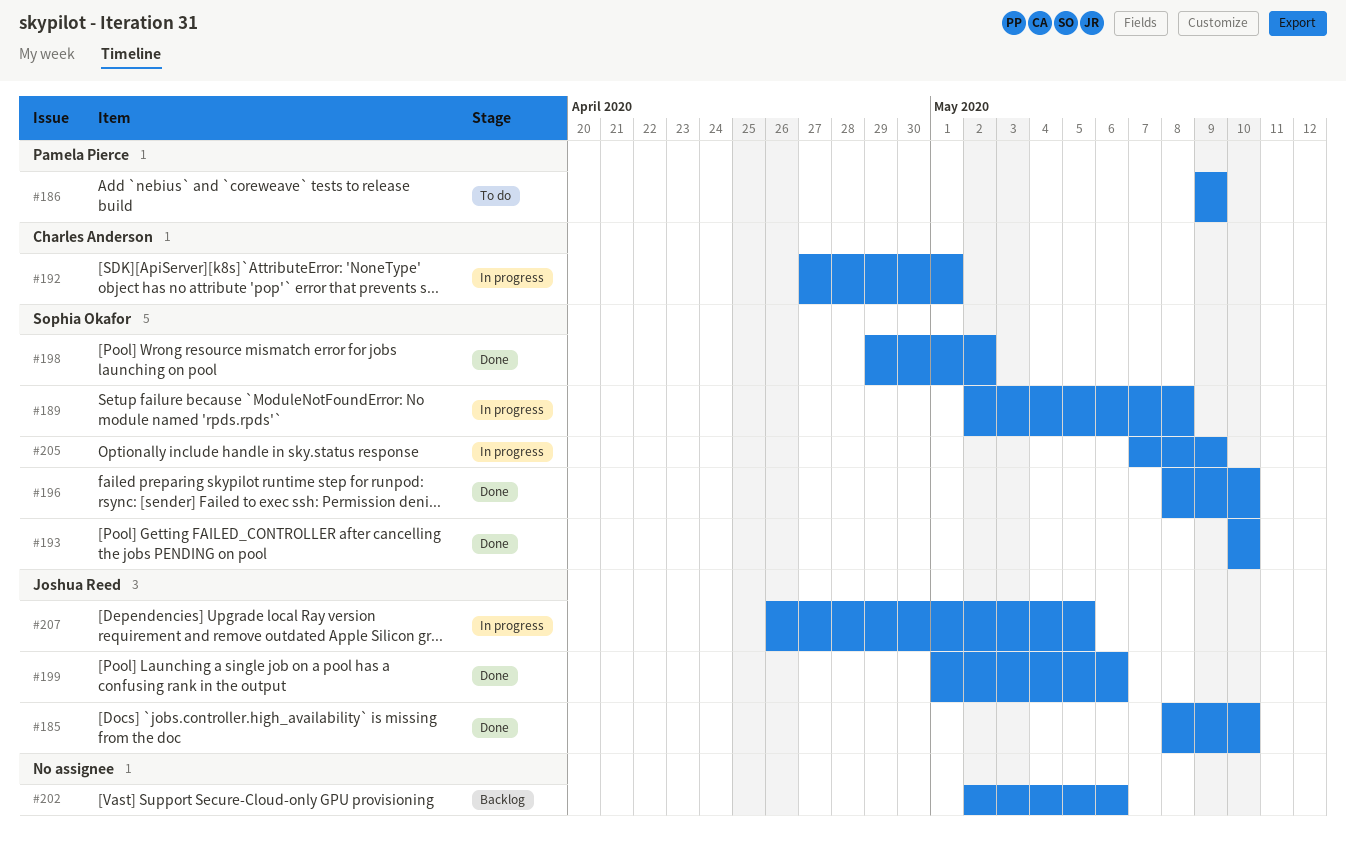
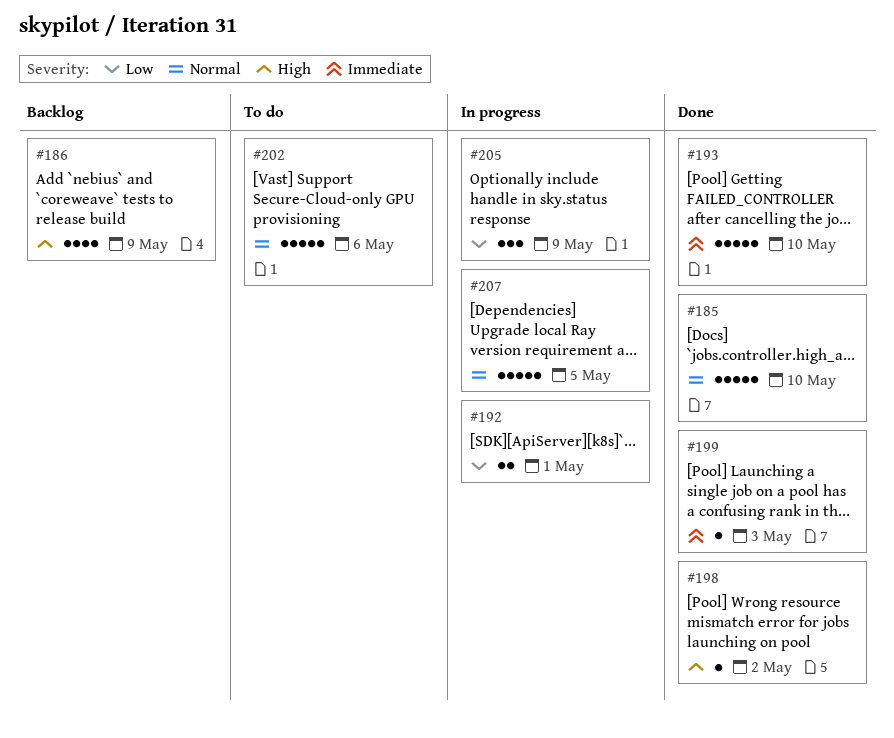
#186, status: To do -> Backlog
#189: present -> none
#196: present -> none
#199, due: May 6 -> May 3
#202, status: Backlog -> To do

